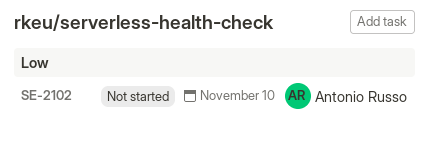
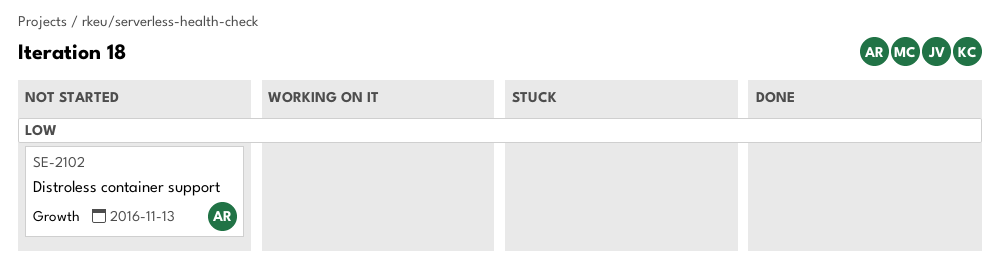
SE-2102, due: Nov 10 -> Nov 13

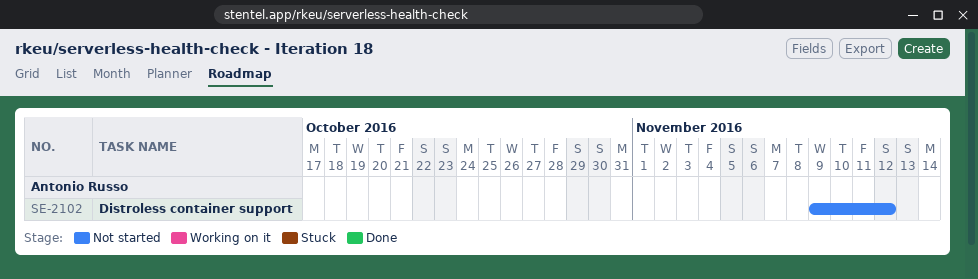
SE-2102, due: Nov 13 -> Nov 12

